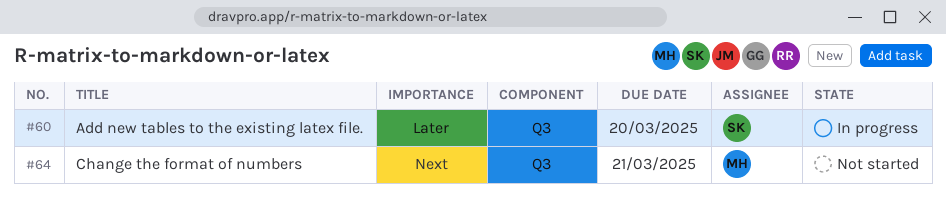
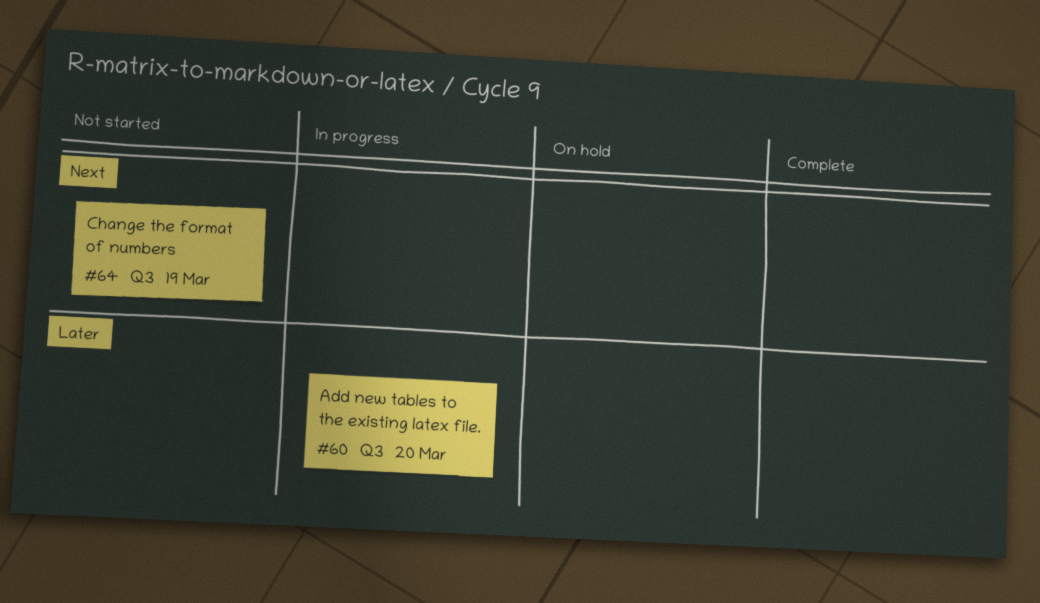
#64, due: Mar 21 -> Mar 19

